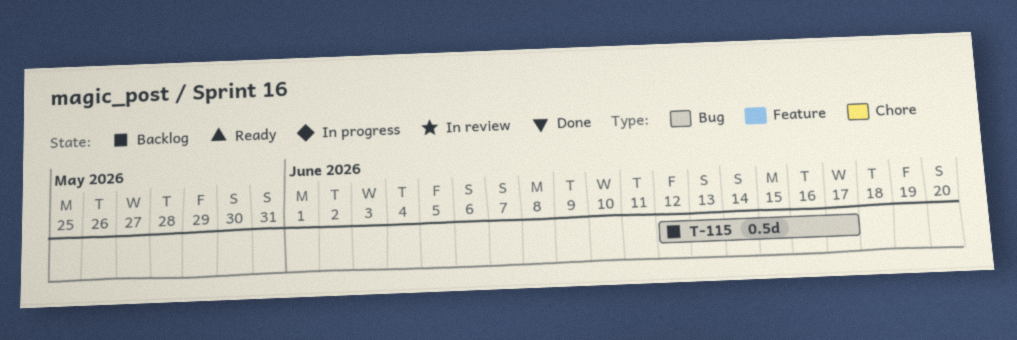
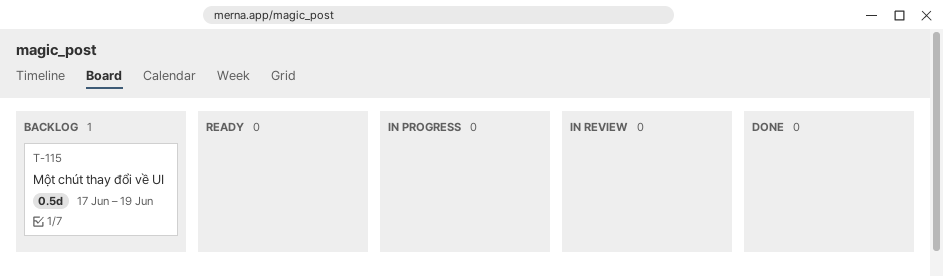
T-115, start: Jun 12 -> Jun 17
T-115, due: Jun 17 -> Jun 19

